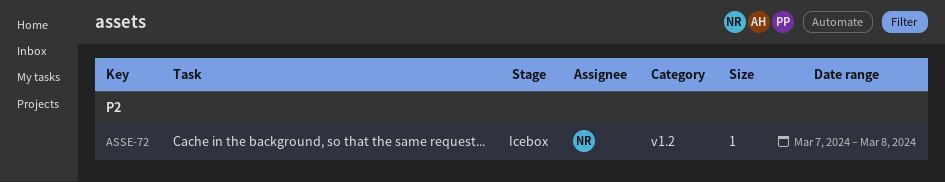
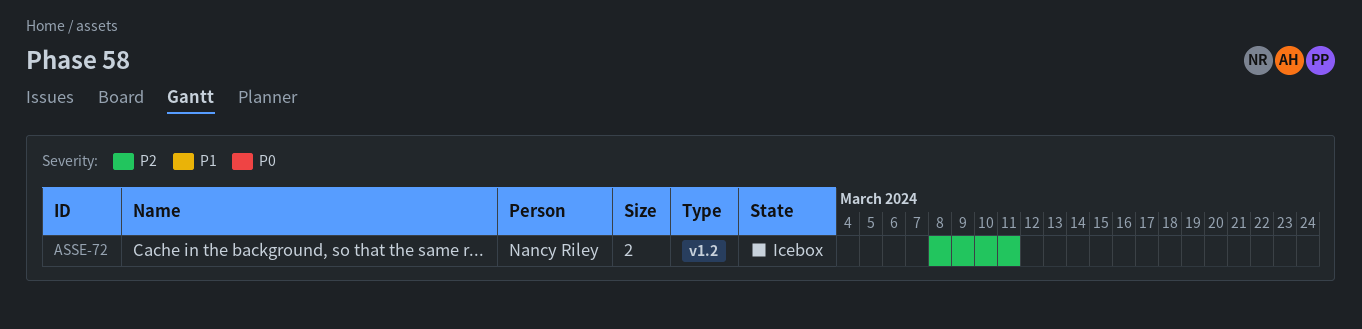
ASSE-72, estimate: 1 -> 2
ASSE-72, start: Mar 7 -> Mar 8
ASSE-72, due: Mar 8 -> Mar 11

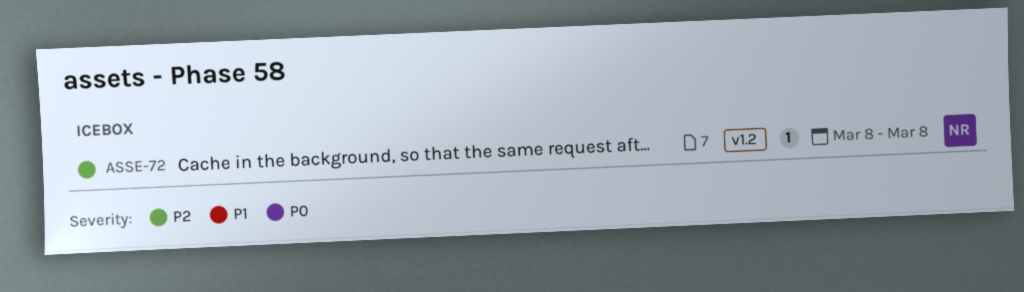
ASSE-72, estimate: 2 -> 1
ASSE-72, due: Mar 11 -> Mar 8

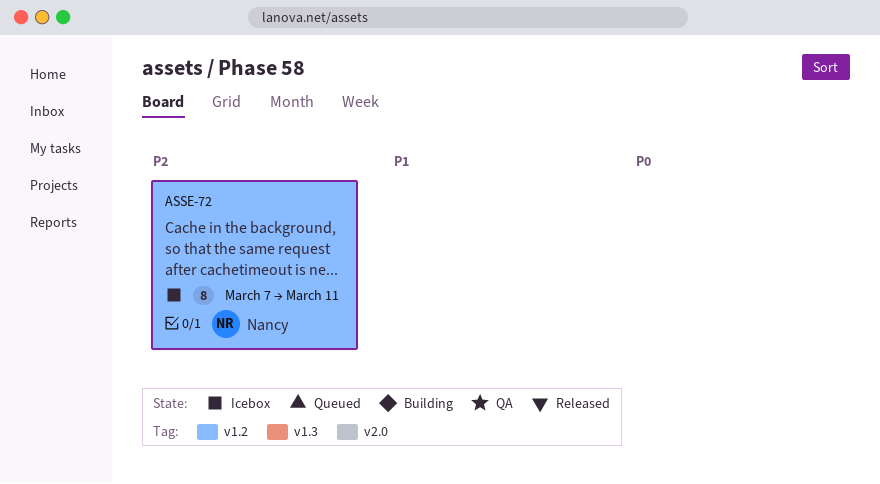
ASSE-72, estimate: 1 -> 8
ASSE-72, start: Mar 8 -> Mar 7
ASSE-72, due: Mar 8 -> Mar 11

